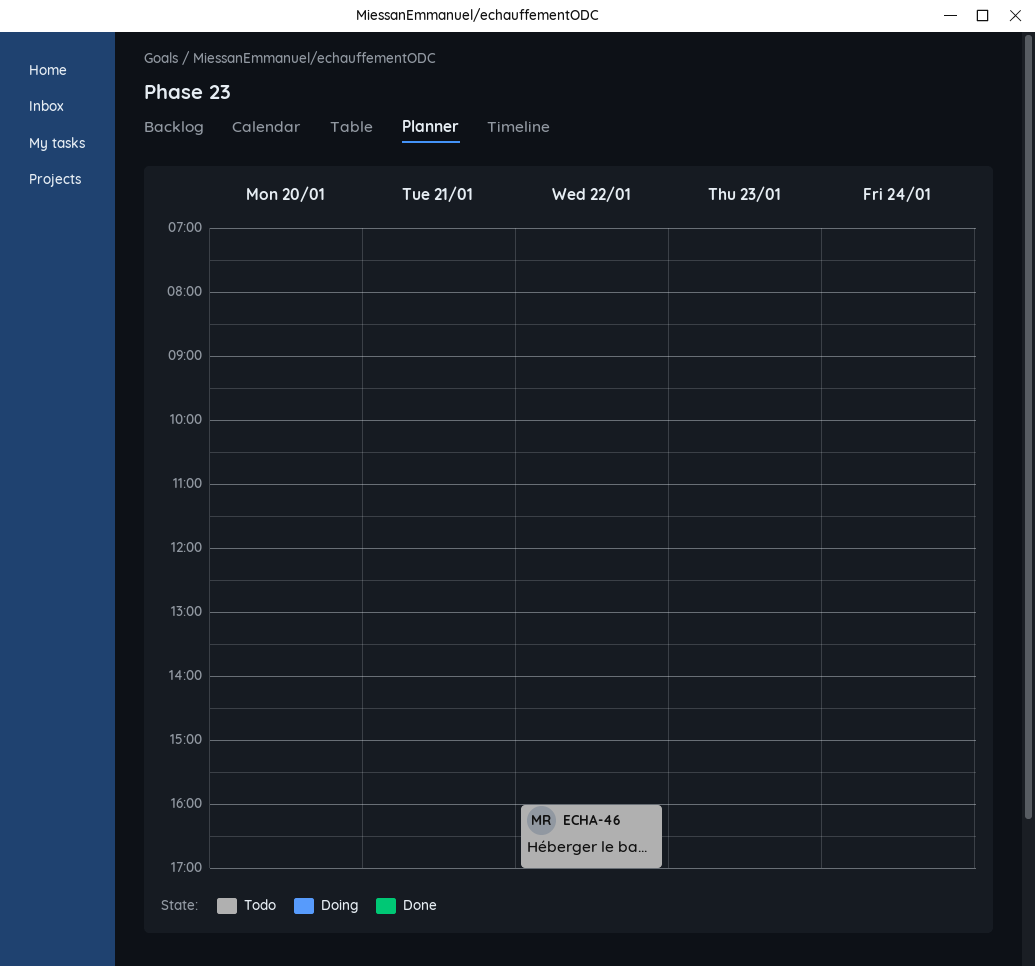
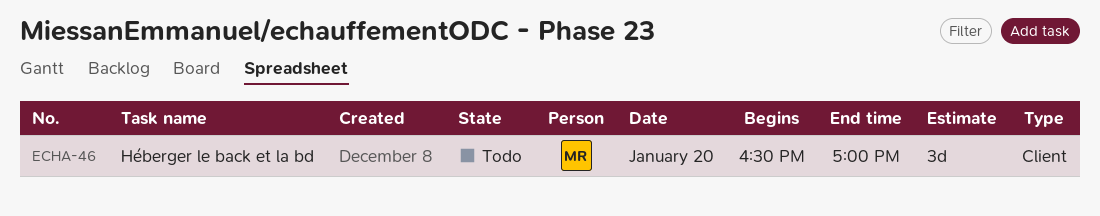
ECHA-46, day: Jan 22 -> Jan 20
ECHA-46, begins: 16:00 -> 16:30

